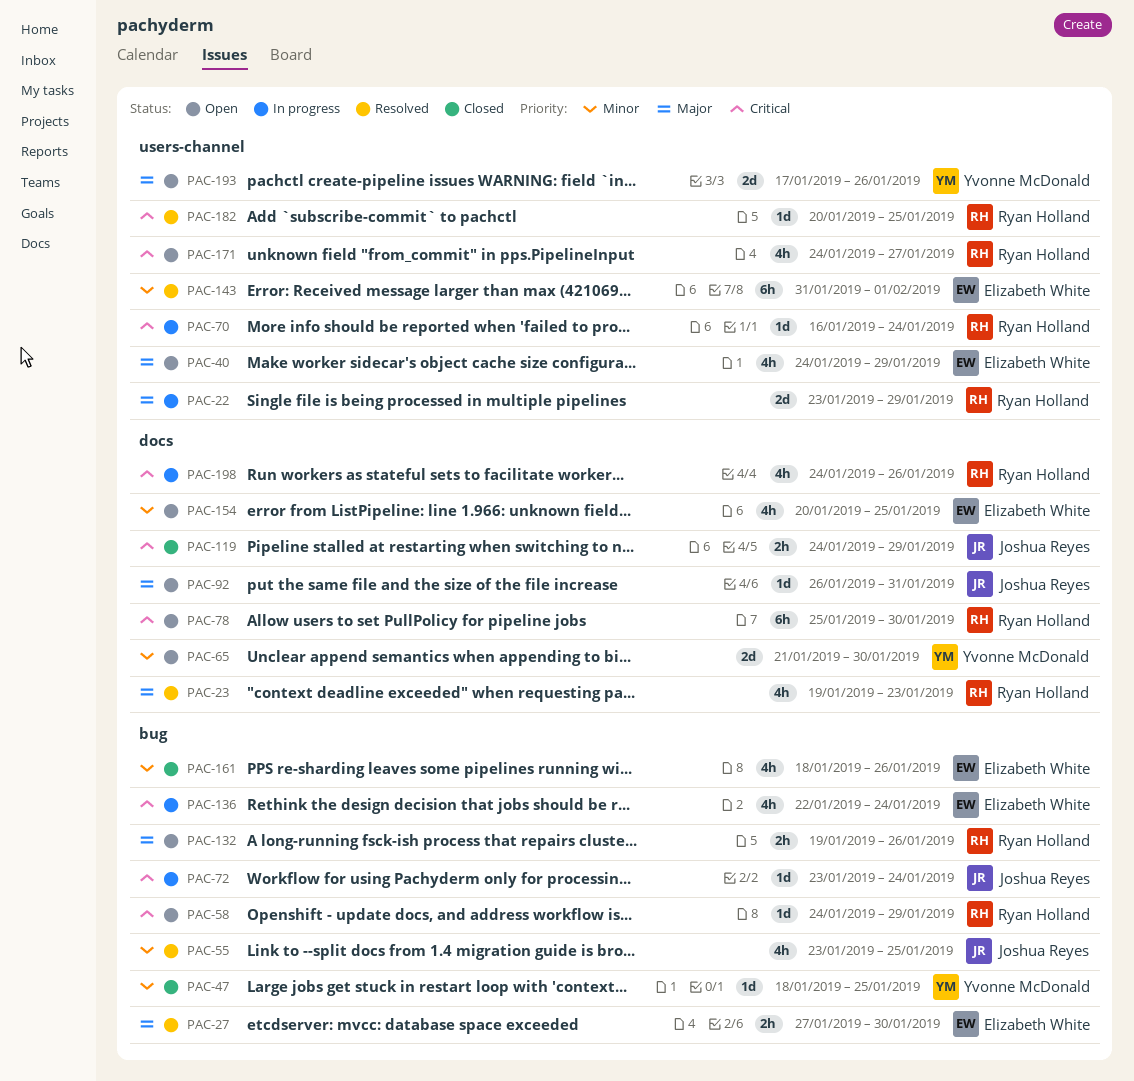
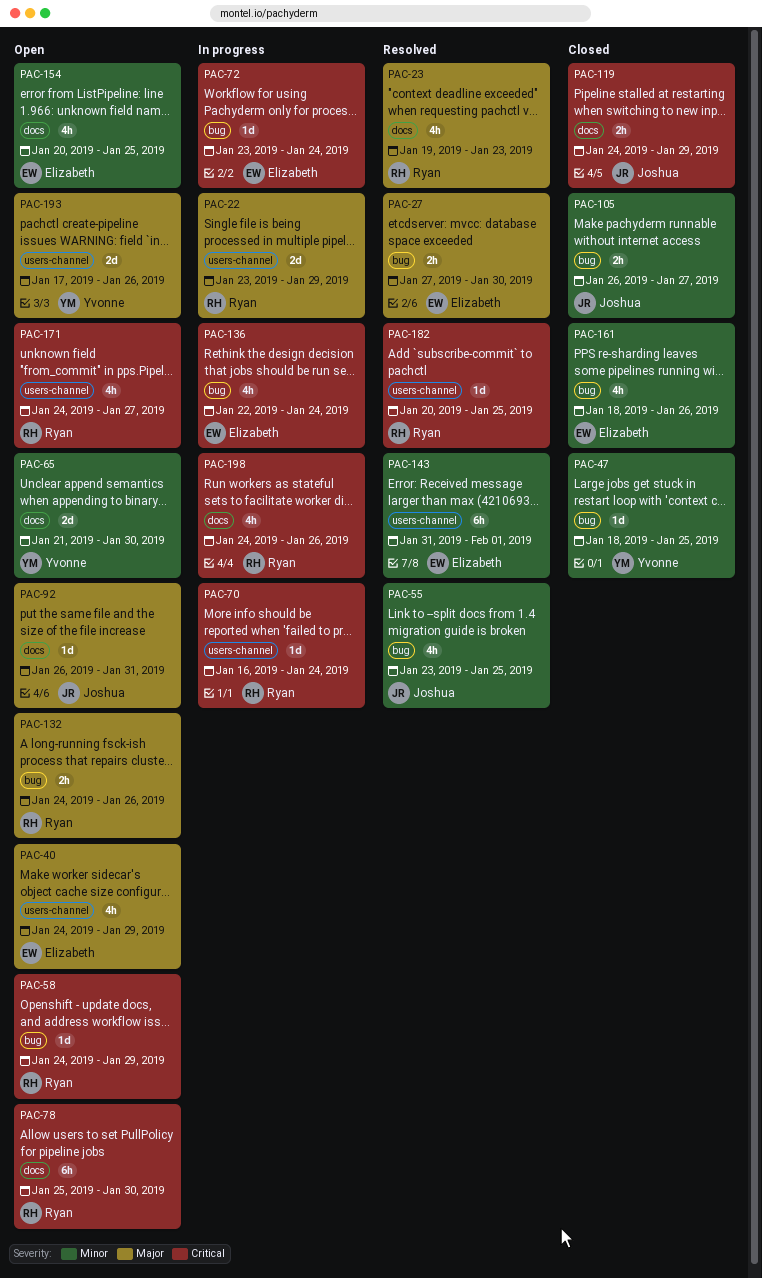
PAC-72, owner: Joshua Reyes -> Elizabeth White
PAC-105: none -> present
PAC-132, start: Jan 19 -> Jan 24

